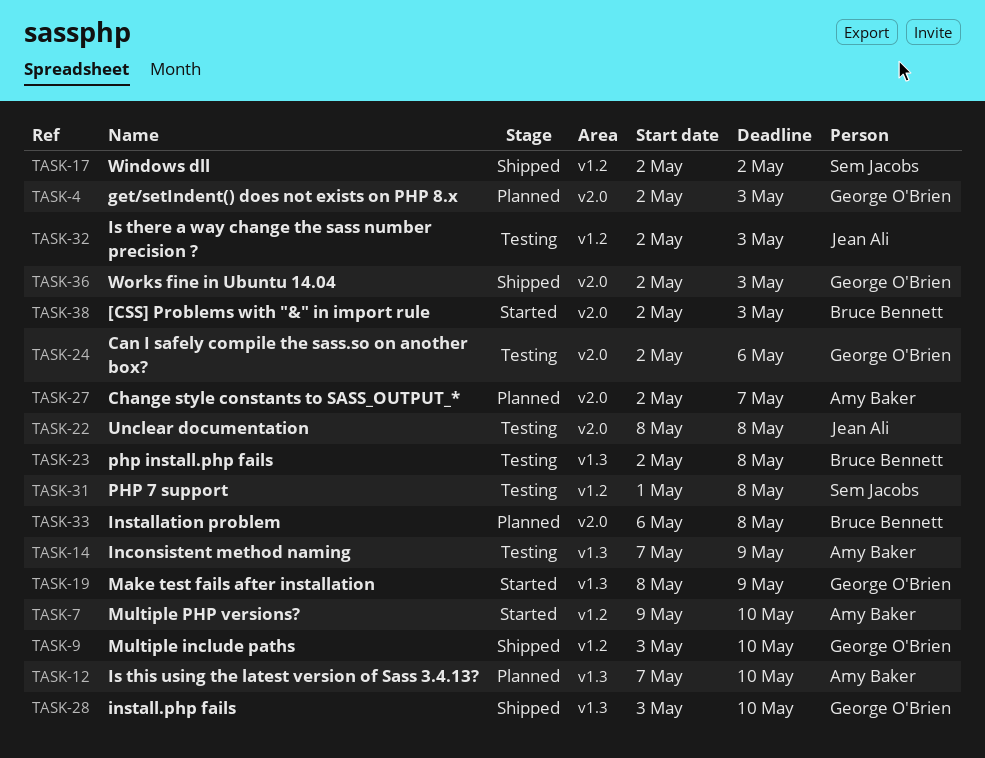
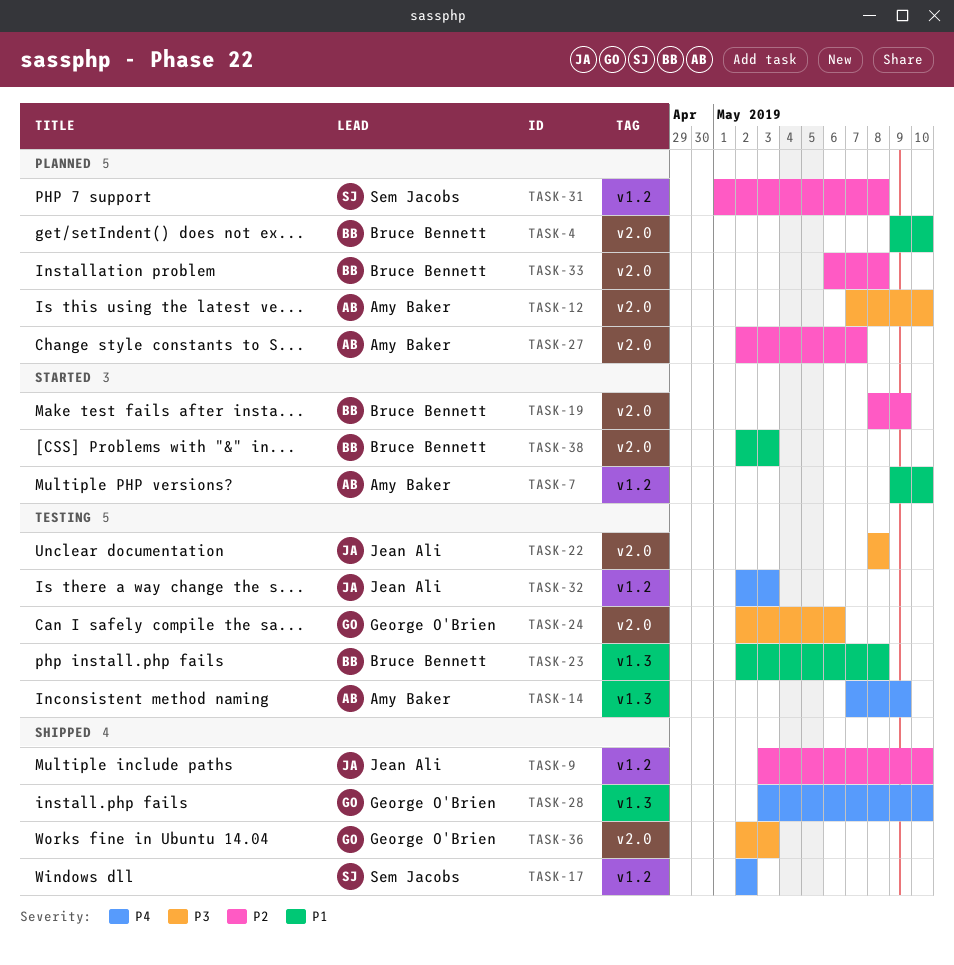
TASK-4, owner: George O'Brien -> Bruce Bennett
TASK-4, start: May 2 -> May 9
TASK-4, due: May 3 -> May 10
TASK-9, owner: George O'Brien -> Jean Ali
TASK-12, label: v1.3 -> v2.0
TASK-19, owner: George O'Brien -> Bruce Bennett
TASK-19, label: v1.3 -> v2.0
TASK-31, status: Testing -> Planned

